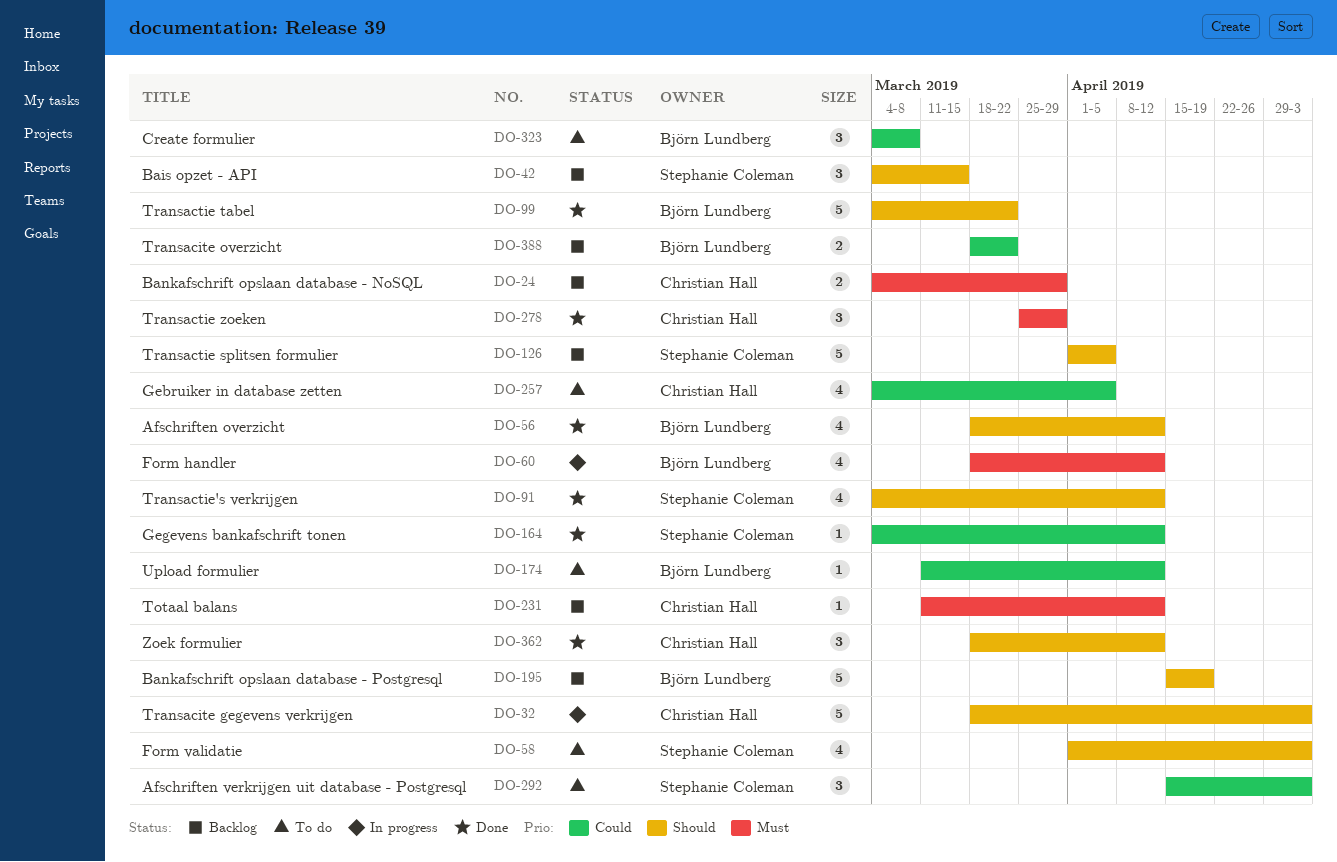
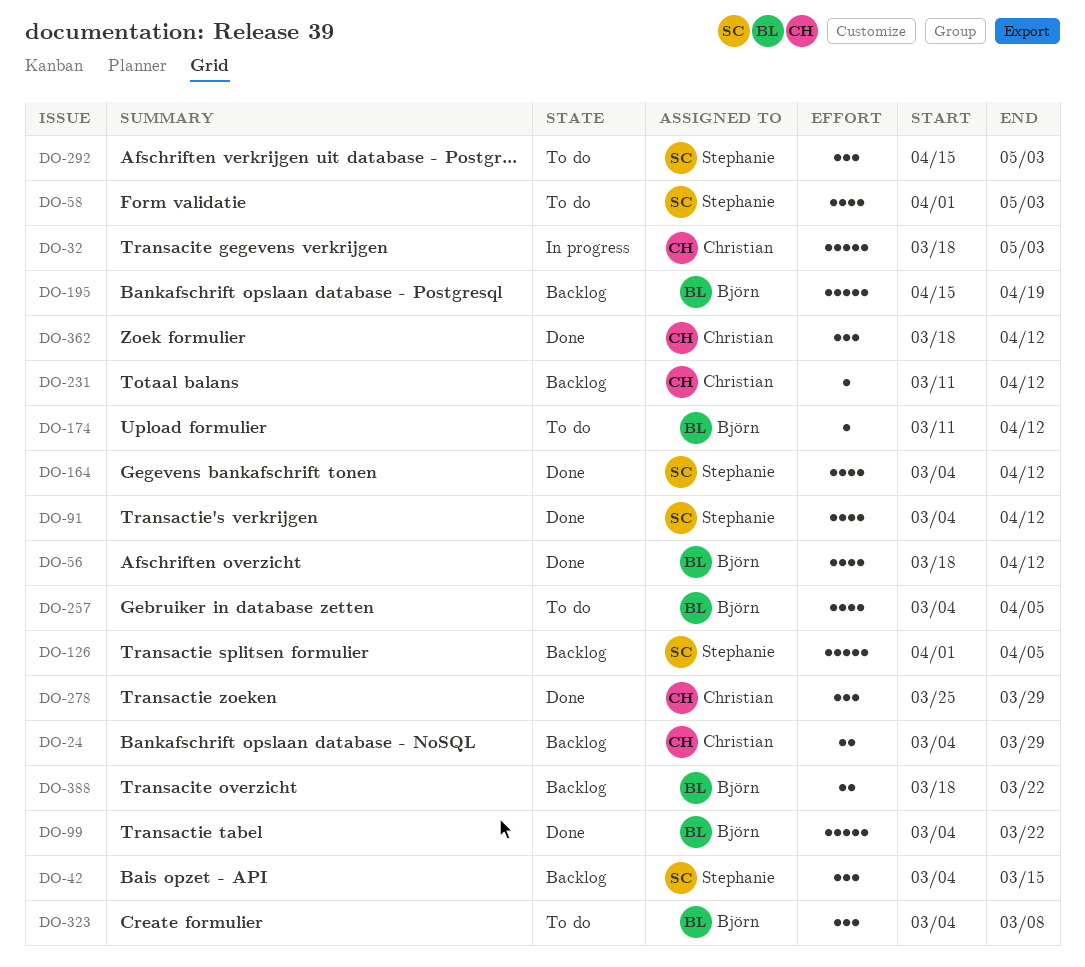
DO-60: present -> none
DO-164, estimate: 1 -> 4
DO-257, owner: Christian Hall -> Björn Lundberg

